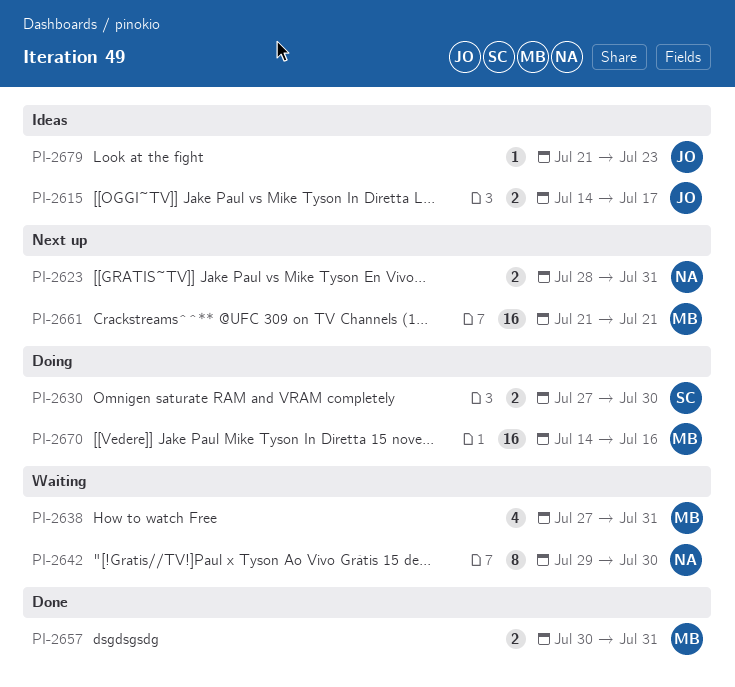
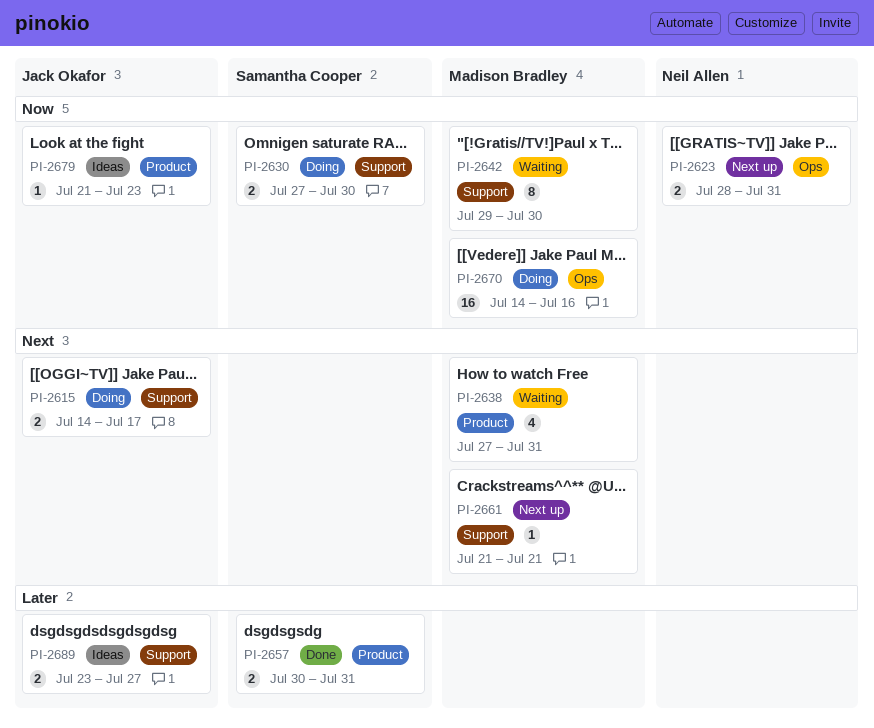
PI-2615, status: Ideas -> Doing
PI-2642, owner: Neil Allen -> Madison Bradley
PI-2657, owner: Madison Bradley -> Samantha Cooper
PI-2661, estimate: 16 -> 1
PI-2689: none -> present

